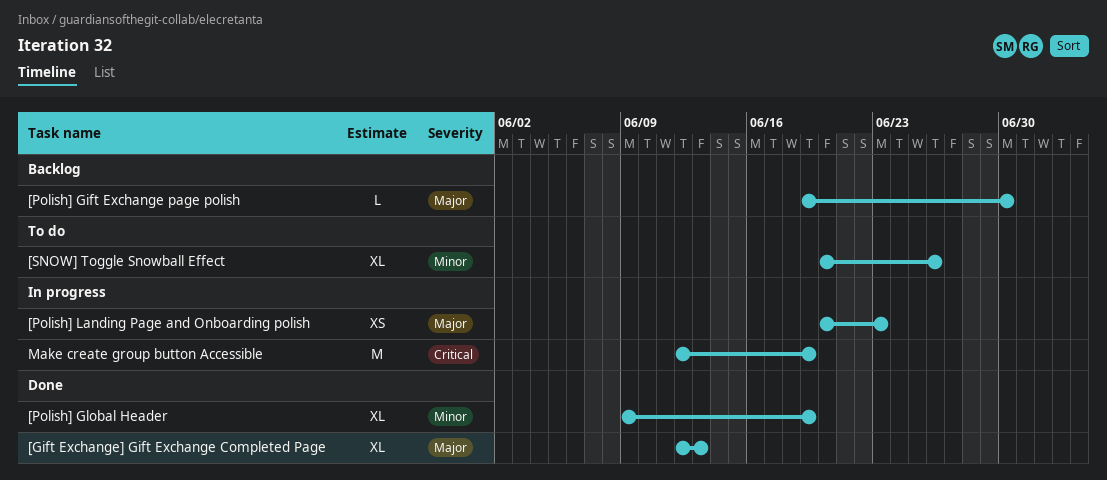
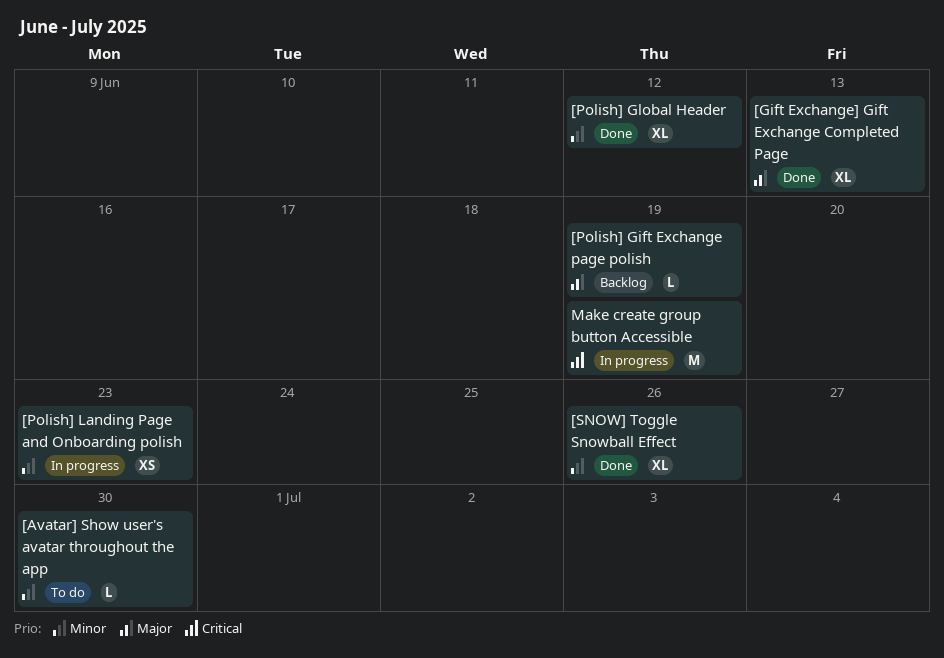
[Avatar] Show user's avatar throughout the app: none -> present
[Polish] Gift Exchange page polish, due: Jun 30 -> Jun 19
[Polish] Global Header, due: Jun 19 -> Jun 12
[Polish] Landing Page and Onboarding polish, priority: Major -> Minor
[SNOW] Toggle Snowball Effect, status: To do -> Done

